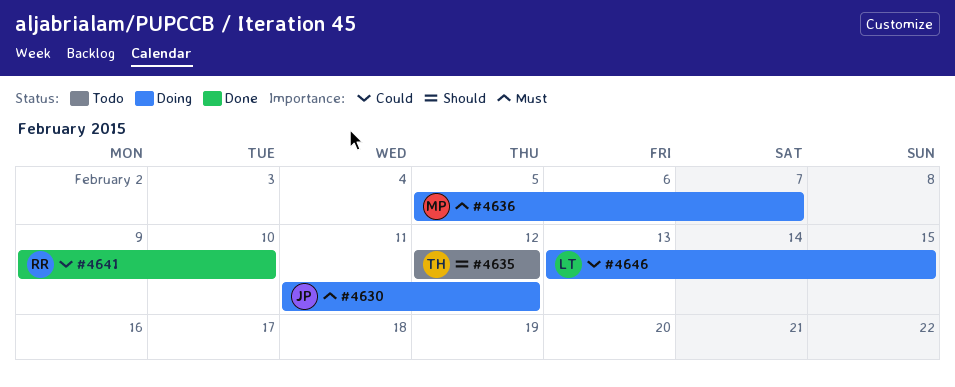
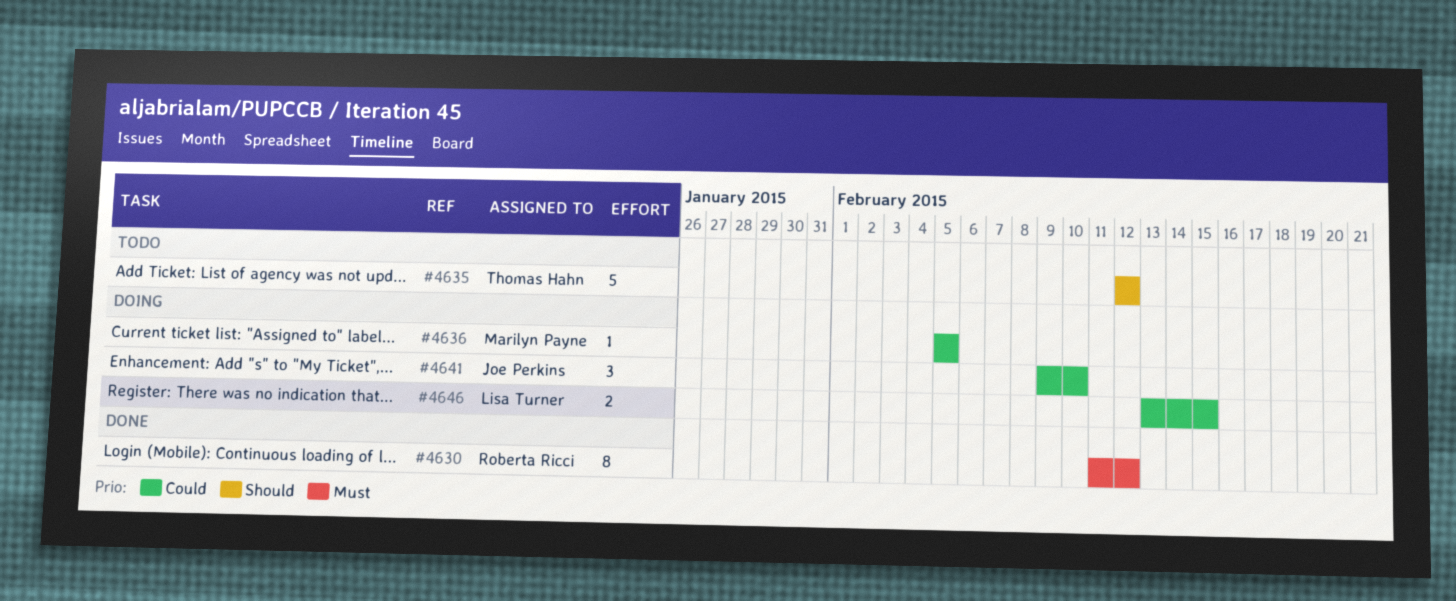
#4630, status: Doing -> Done
#4630, owner: Joe Perkins -> Roberta Ricci
#4636, priority: Must -> Could
#4636, due: Feb 7 -> Feb 5
#4641, status: Done -> Doing
#4641, owner: Roberta Ricci -> Joe Perkins

